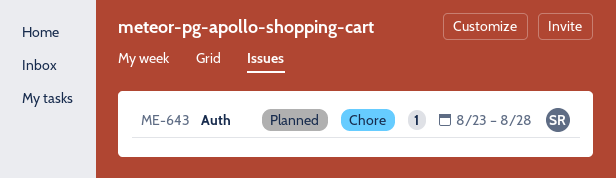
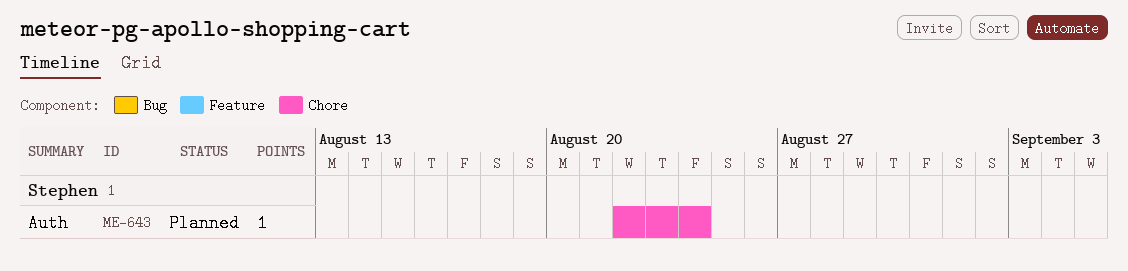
ME-643, start: Aug 23 -> Aug 22
ME-643, due: Aug 28 -> Aug 24

